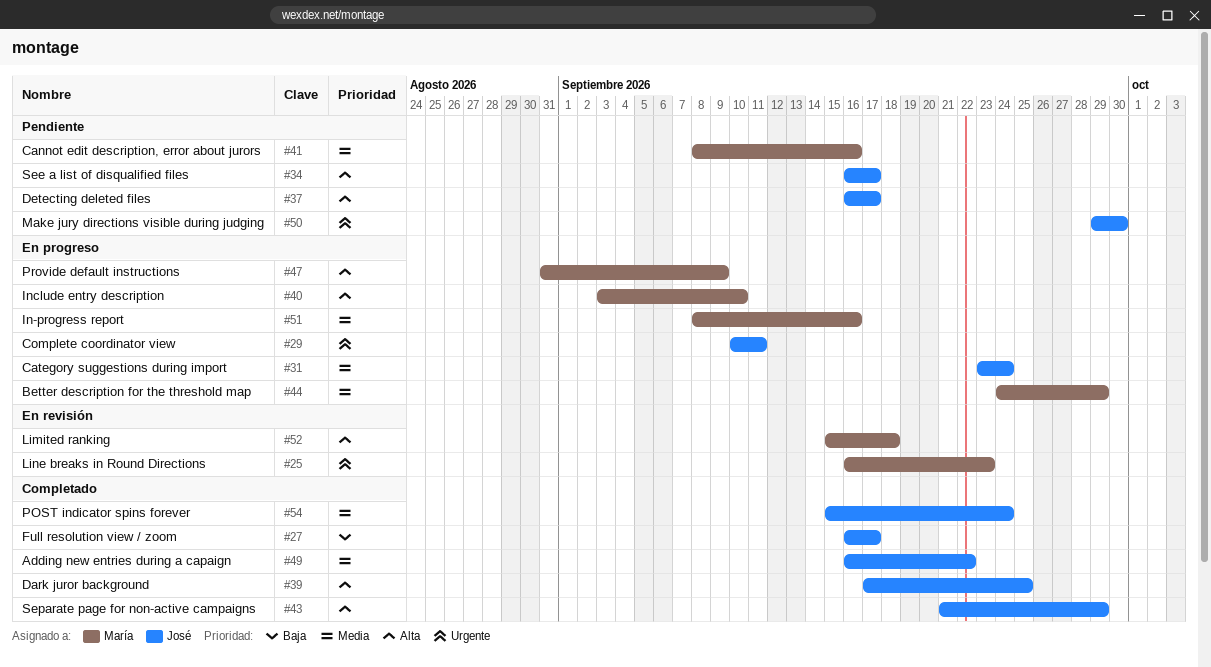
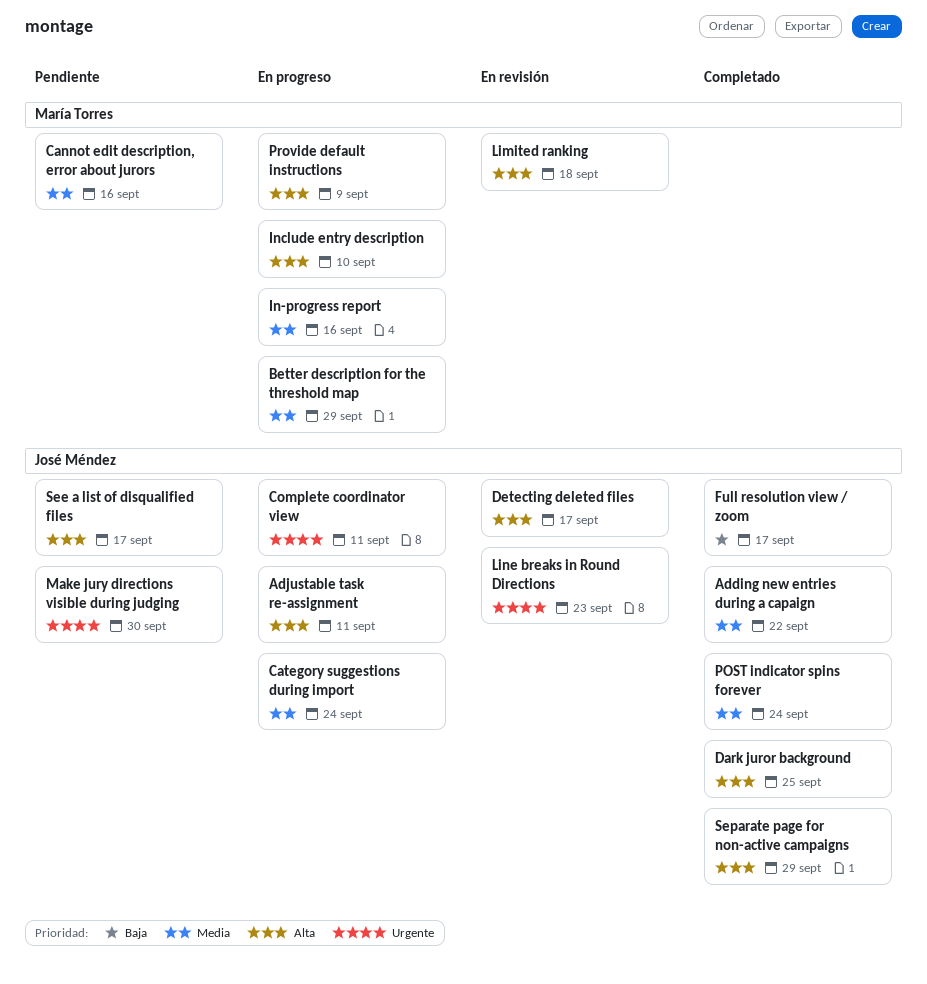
Adjustable task re-assignment: none -> present
Detecting deleted files, status: Pendiente -> En revisión
Line breaks in Round Directions, owner: María Torres -> José Méndez

